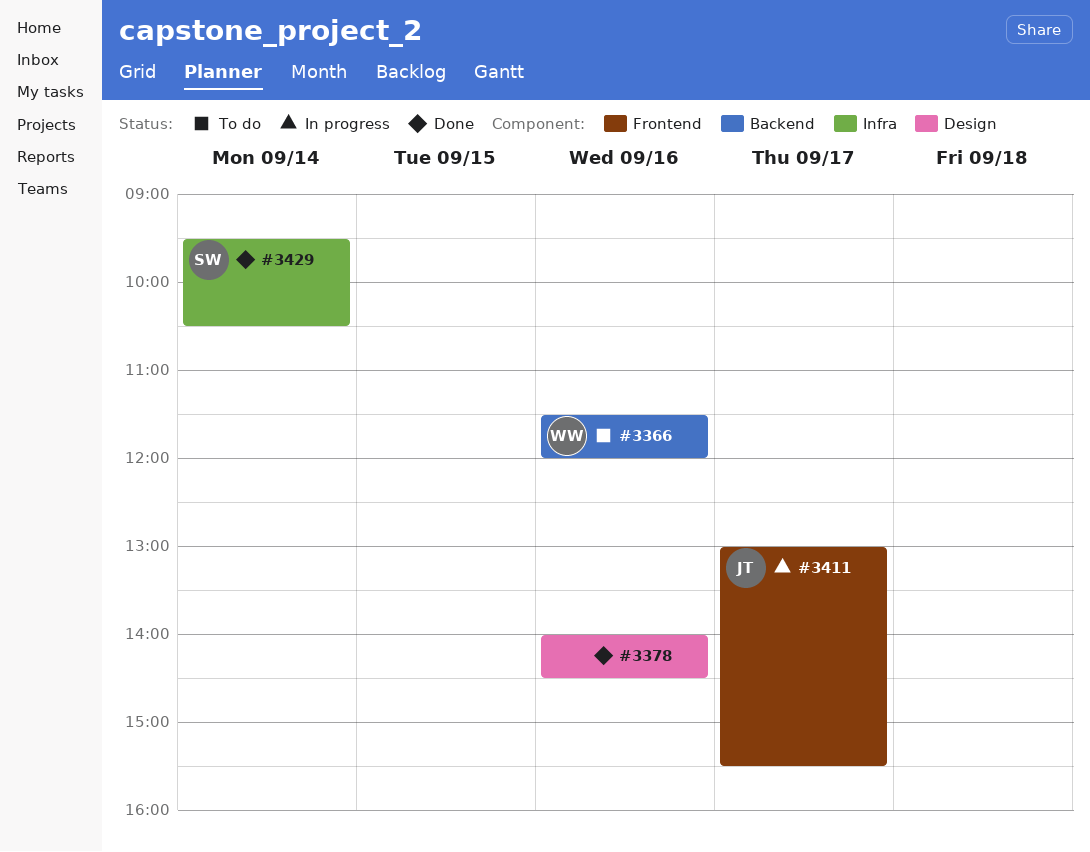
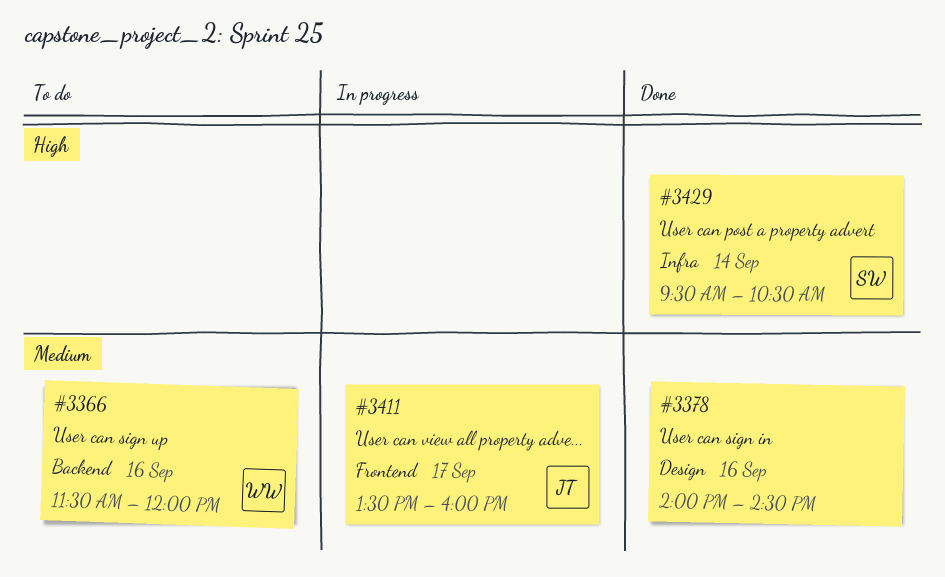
#3411, begins: 13:00 -> 13:30
#3411, ends: 15:30 -> 16:00

